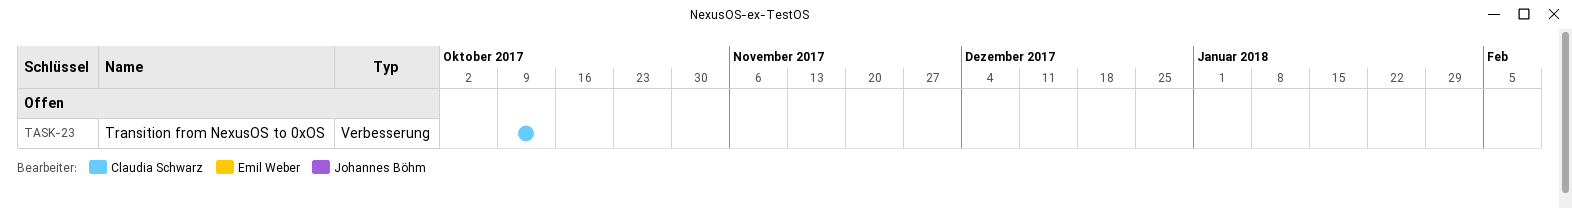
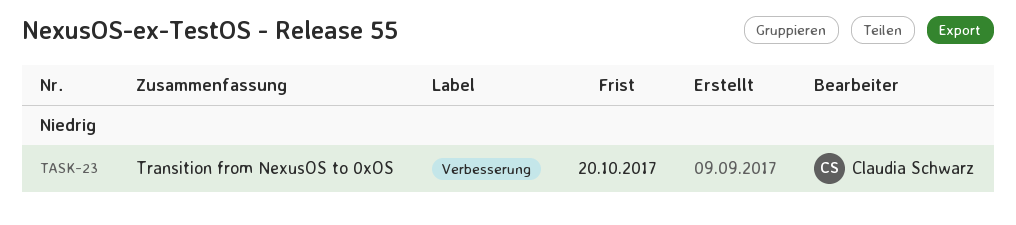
TASK-23, due: Oct 13 -> Oct 20

